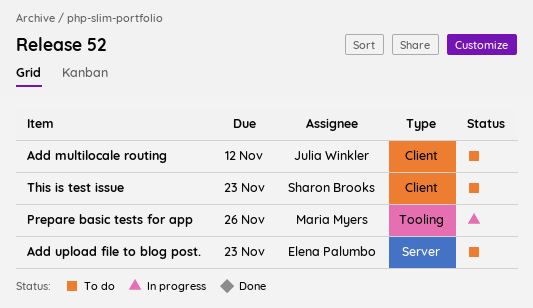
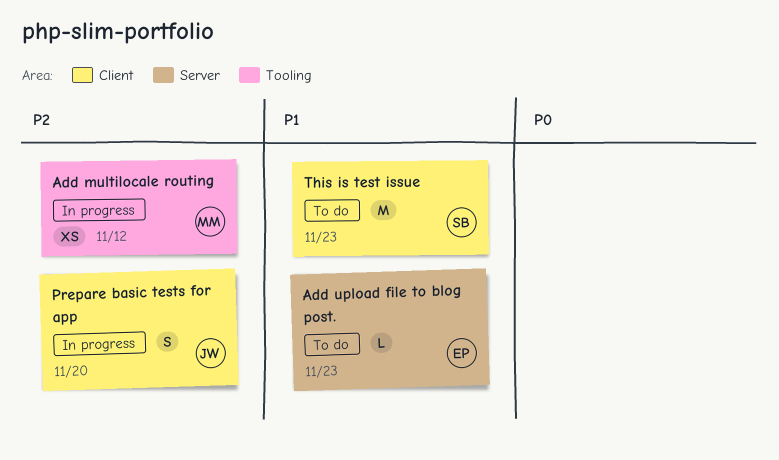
Add multilocale routing, status: To do -> In progress
Add multilocale routing, owner: Julia Winkler -> Maria Myers
Add multilocale routing, label: Client -> Tooling
Prepare basic tests for app, owner: Maria Myers -> Julia Winkler
Prepare basic tests for app, label: Tooling -> Client
Prepare basic tests for app, due: Nov 26 -> Nov 20

